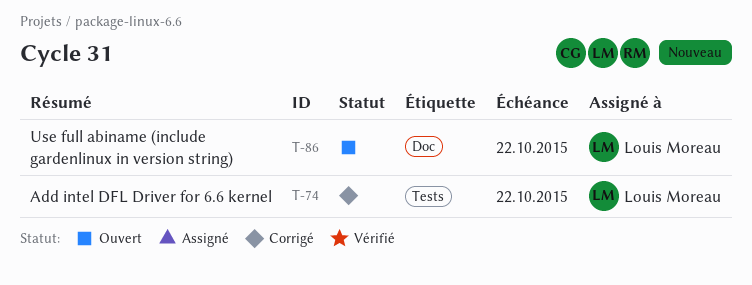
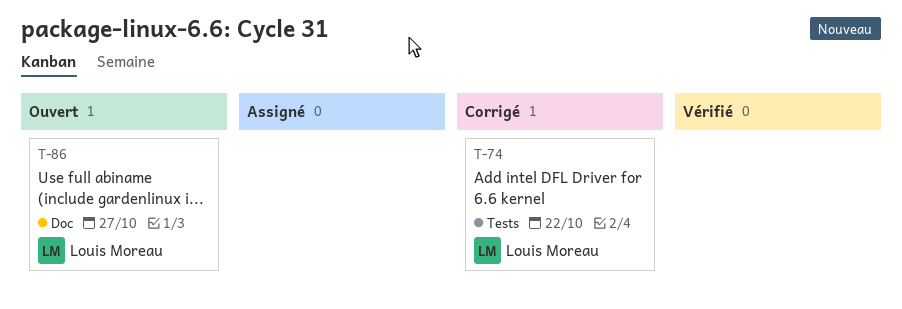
T-86, due: Oct 22 -> Oct 27

